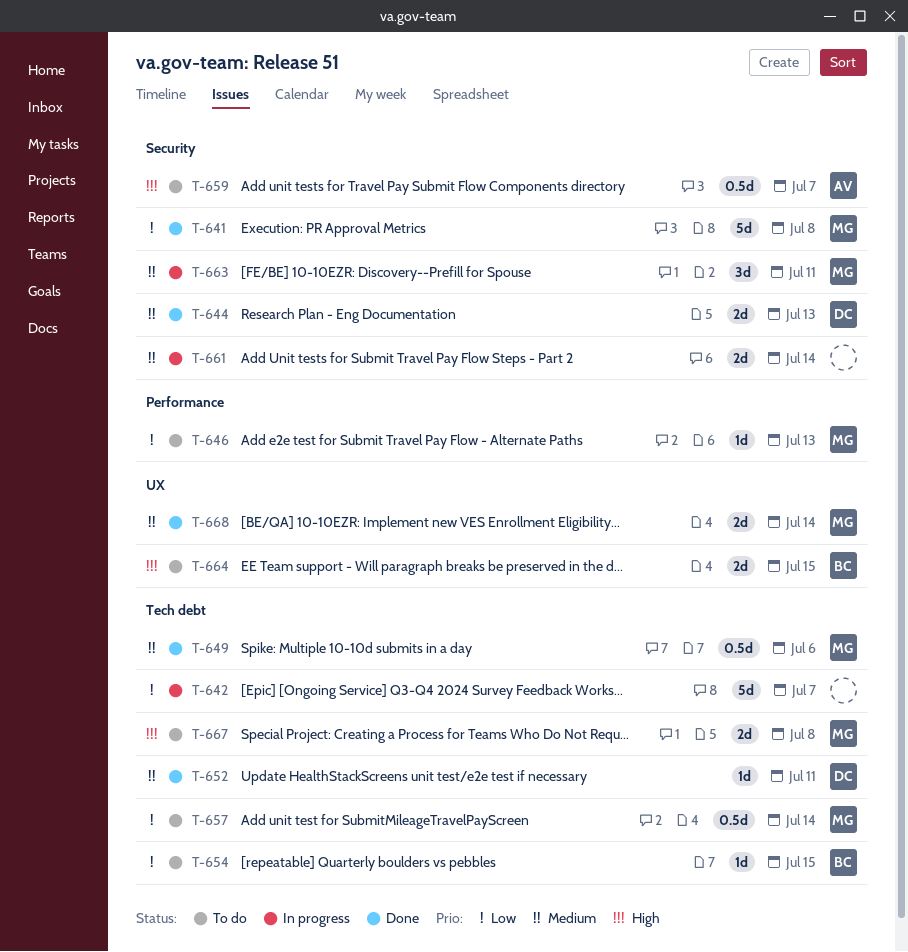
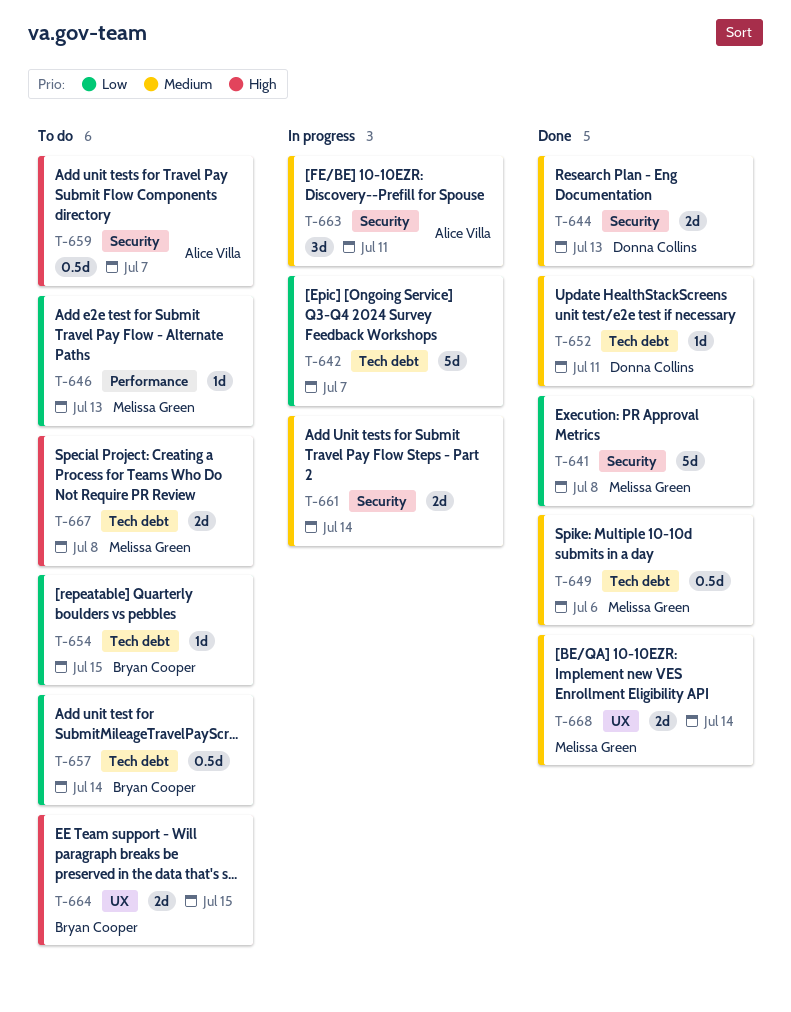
T-657, owner: Melissa Green -> Bryan Cooper
T-663, owner: Melissa Green -> Alice Villa

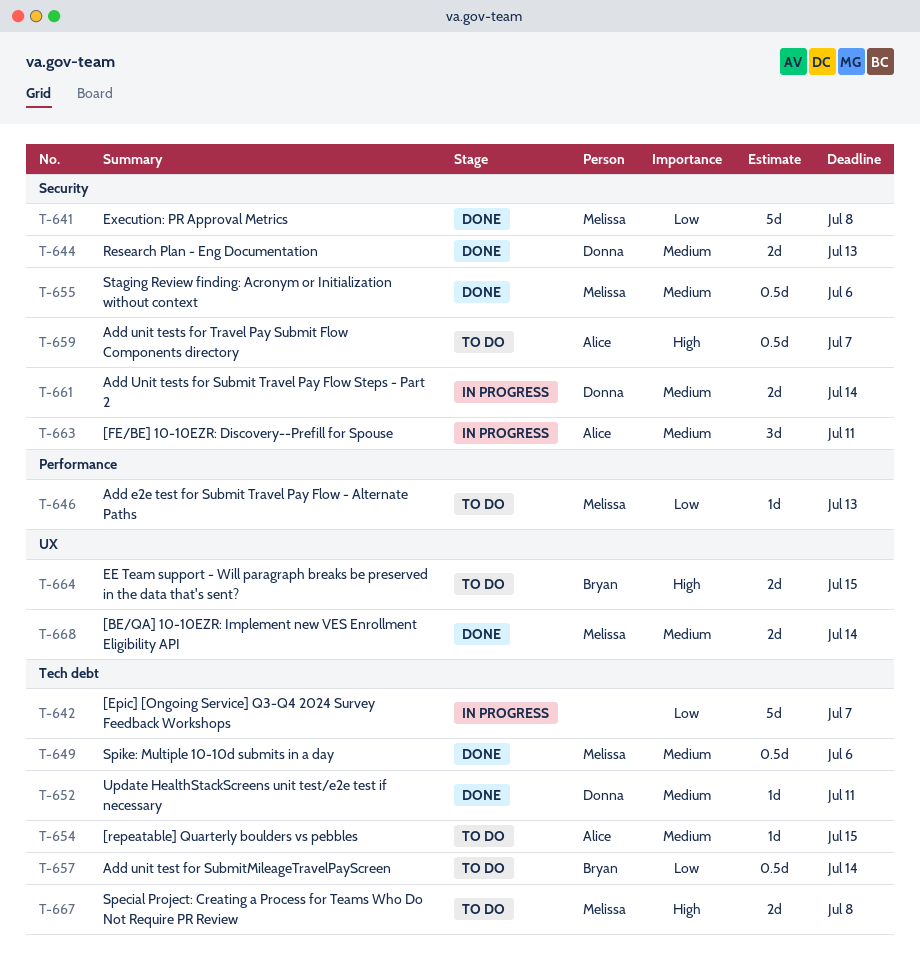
T-654, owner: Bryan Cooper -> Alice Villa
T-654, priority: Low -> Medium
T-655: none -> present
T-661, owner: none -> Donna Collins

